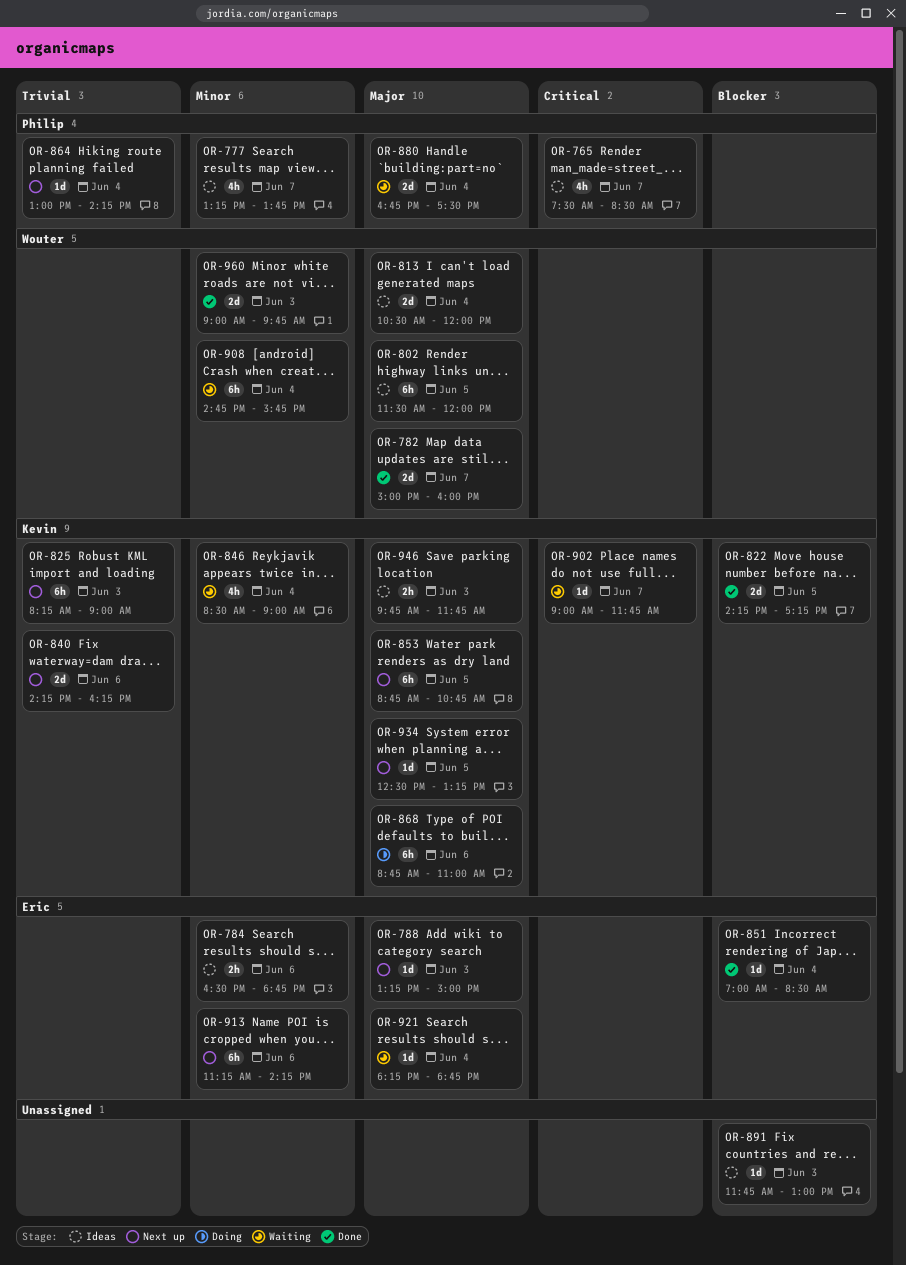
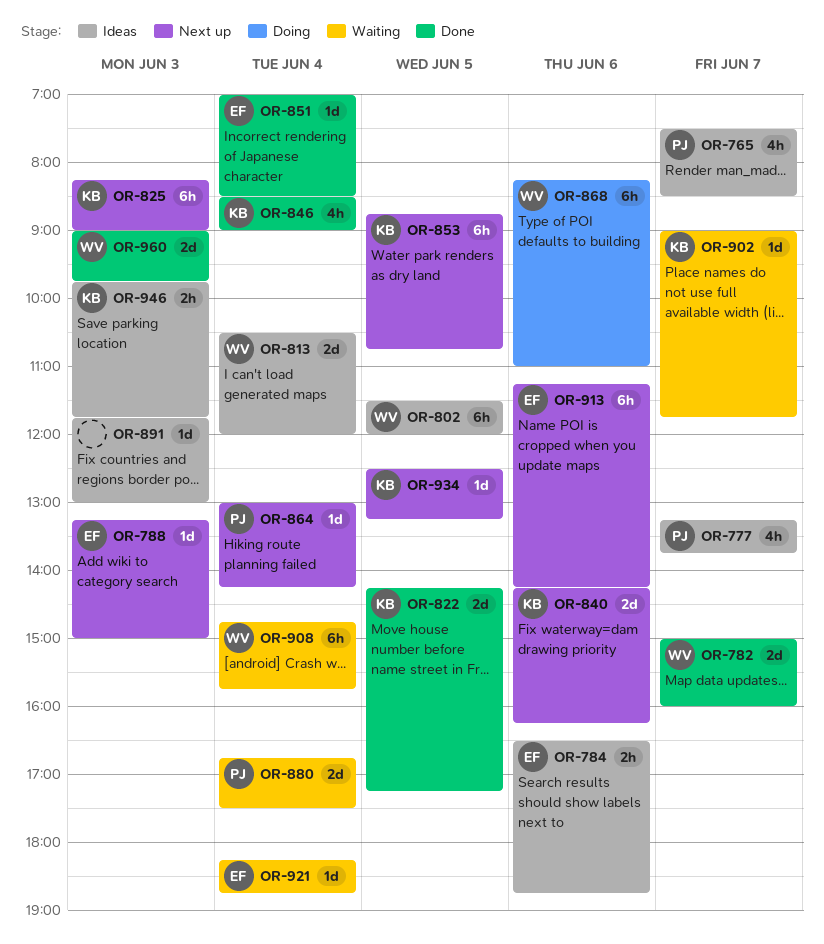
OR-846, status: Waiting -> Done
OR-868, owner: Kevin -> Wouter
OR-868, begins: 08:45 -> 08:15

